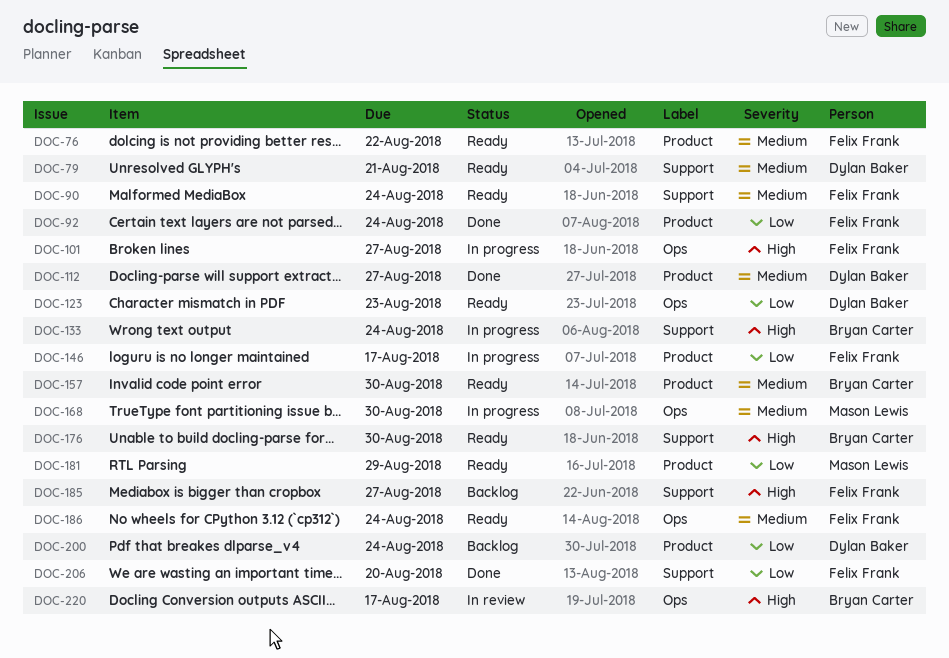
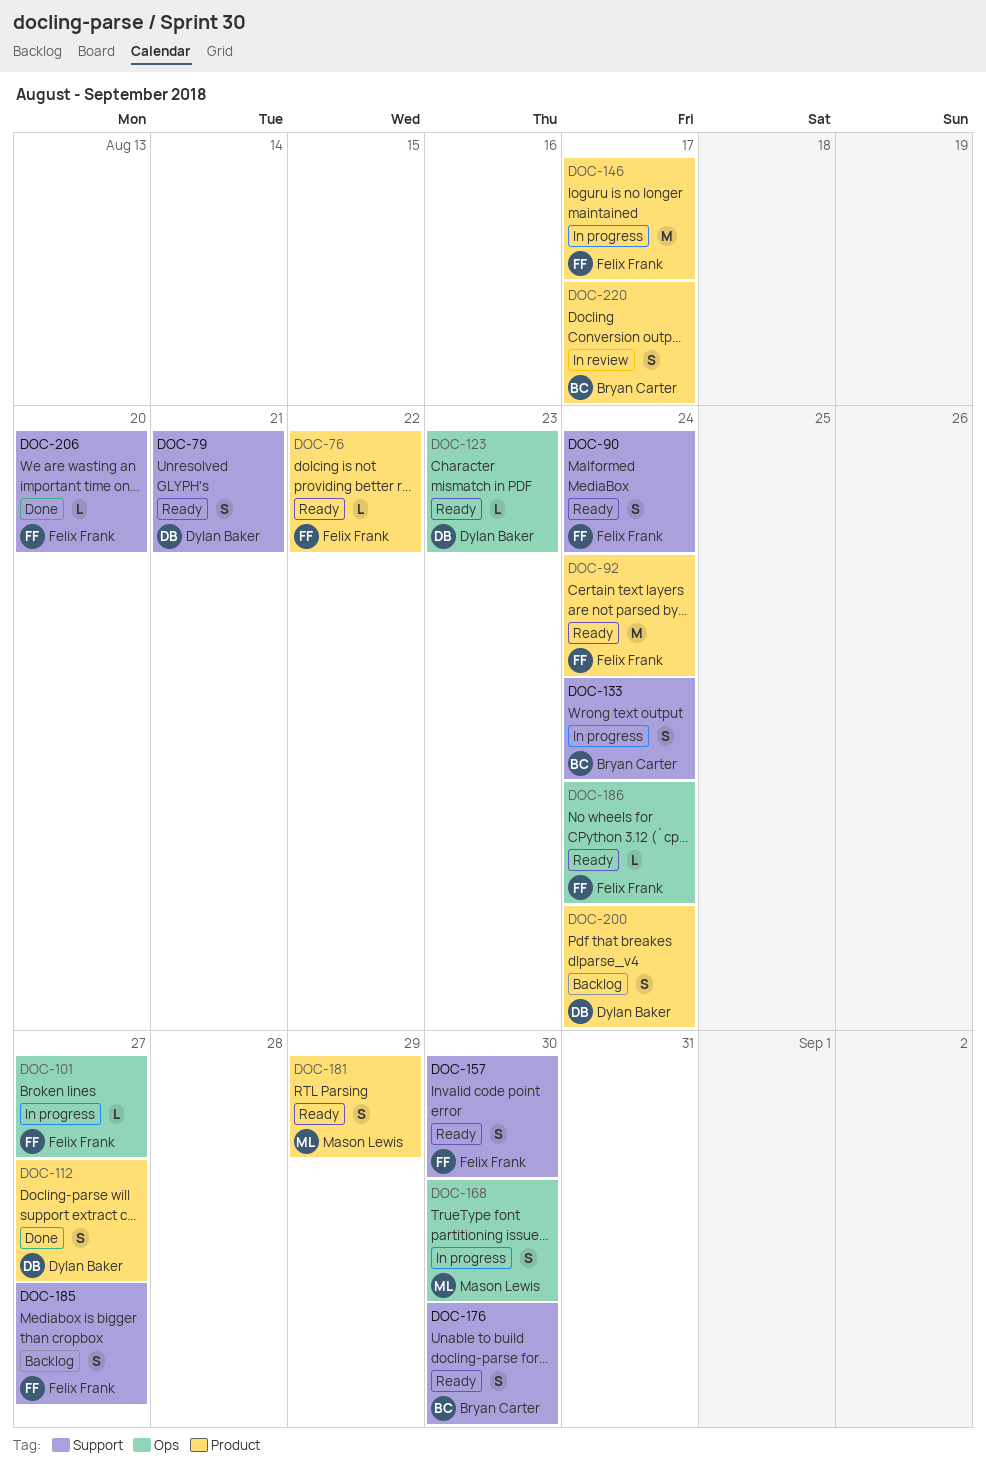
DOC-92, status: Done -> Ready
DOC-157, owner: Bryan Carter -> Felix Frank
DOC-157, label: Product -> Support
DOC-220, label: Ops -> Product

